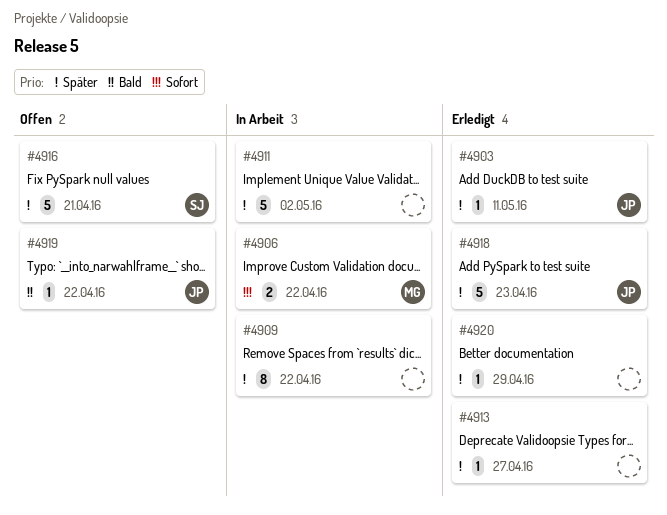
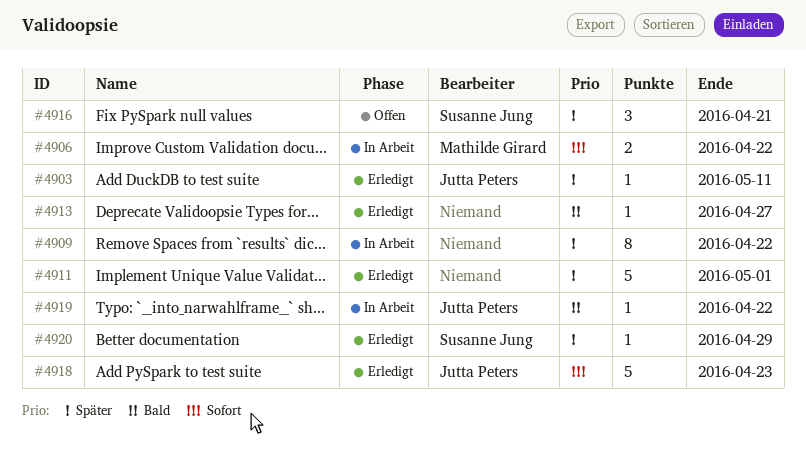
#4911, status: In Arbeit -> Erledigt
#4911, due: May 2 -> May 1
#4913, priority: Später -> Bald
#4916, estimate: 5 -> 3
#4918, priority: Später -> Sofort
#4919, status: Offen -> In Arbeit
#4920, owner: none -> Susanne Jung

